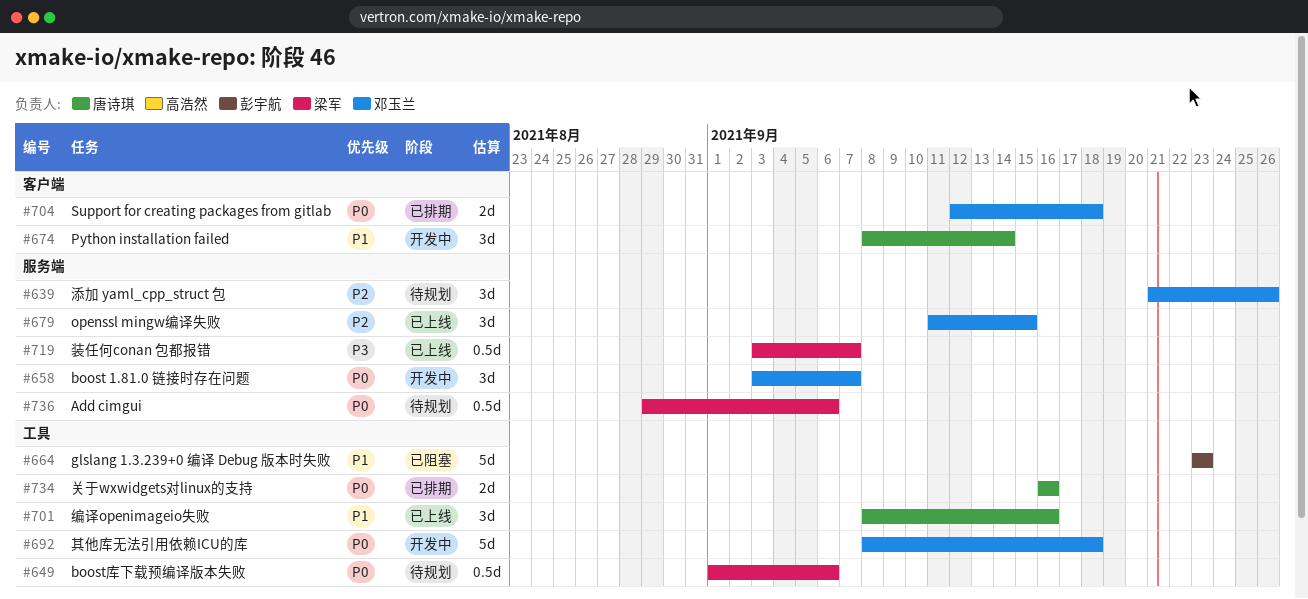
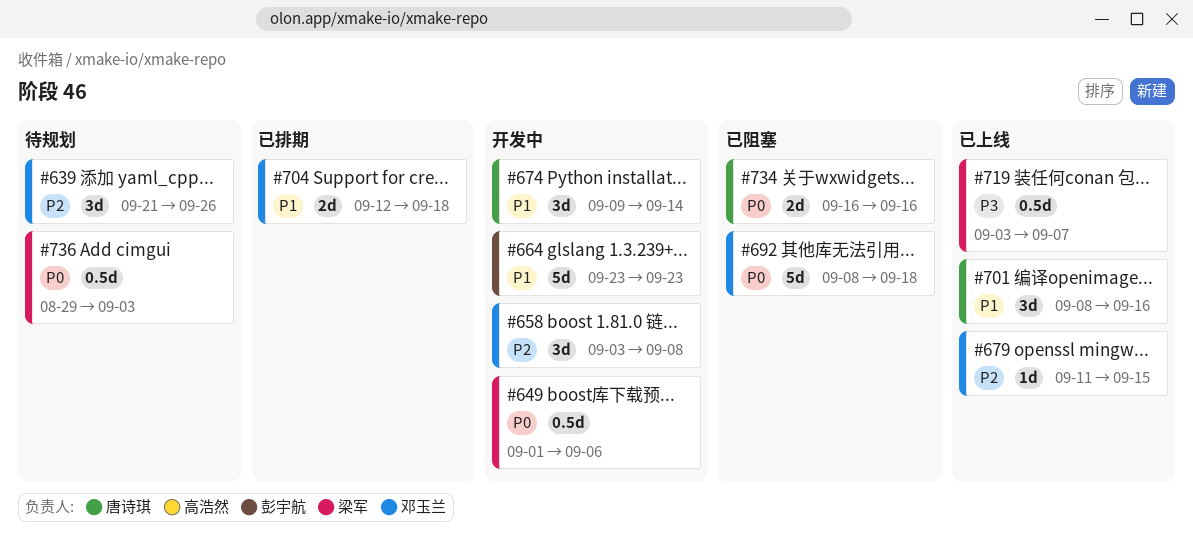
#649, status: 待规划 -> 开发中
#658, priority: P0 -> P2
#658, due: Sep 7 -> Sep 8
#664, status: 已阻塞 -> 开发中
#674, start: Sep 8 -> Sep 9
#679, estimate: 3d -> 1d
#692, status: 开发中 -> 已阻塞
#704, priority: P0 -> P1
#734, status: 已排期 -> 已阻塞
#736, due: Sep 6 -> Sep 3

